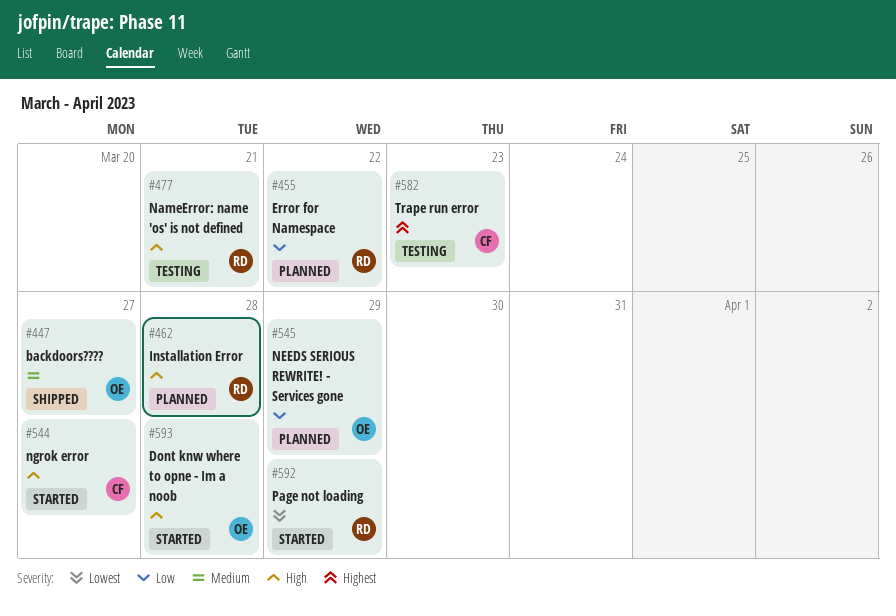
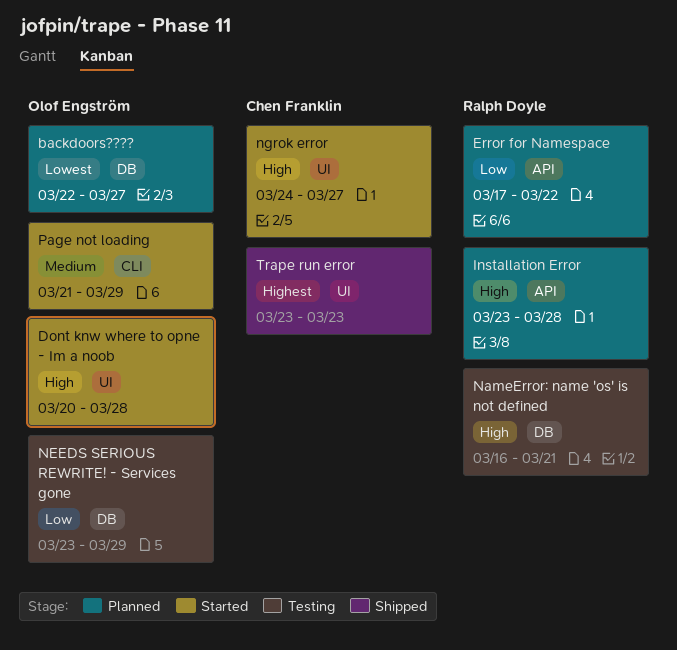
backdoors????, status: Shipped -> Planned
backdoors????, priority: Medium -> Lowest
NEEDS SERIOUS REWRITE! - Services gone, status: Planned -> Testing
Page not loading, owner: Ralph Doyle -> Olof Engström
Page not loading, priority: Lowest -> Medium
Trape run error, status: Testing -> Shipped

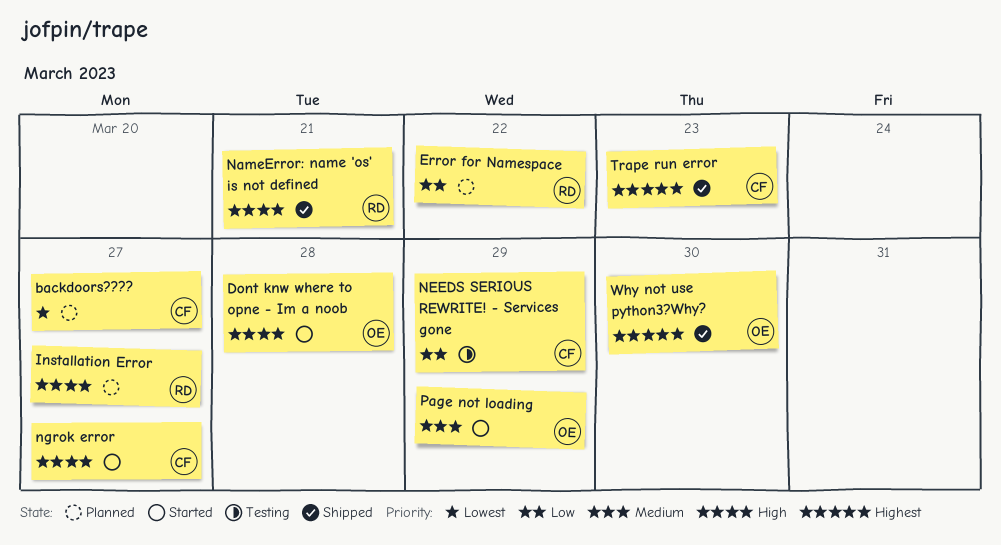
backdoors????, owner: Olof Engström -> Chen Franklin
Installation Error, due: Mar 28 -> Mar 27
NameError: name 'os' is not defined, status: Testing -> Shipped
NEEDS SERIOUS REWRITE! - Services gone, owner: Olof Engström -> Chen Franklin
Why not use python3?Why?: none -> present

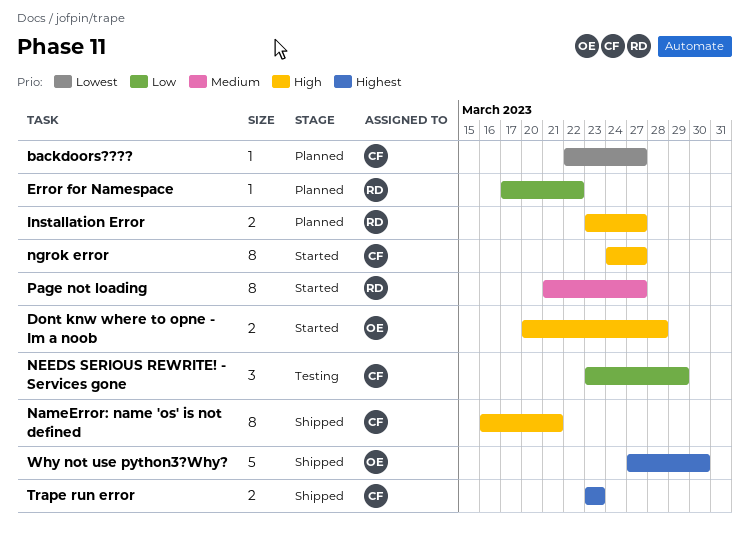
NameError: name 'os' is not defined, owner: RD -> CF
Page not loading, owner: OE -> RD
Page not loading, due: Mar 29 -> Mar 27

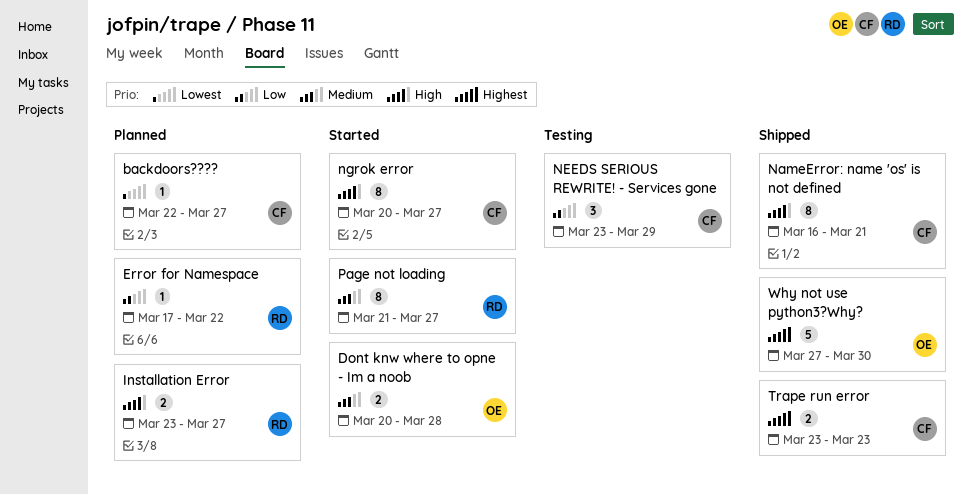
Dont knw where to opne - Im a noob, priority: High -> Medium
ngrok error, start: Mar 24 -> Mar 20

